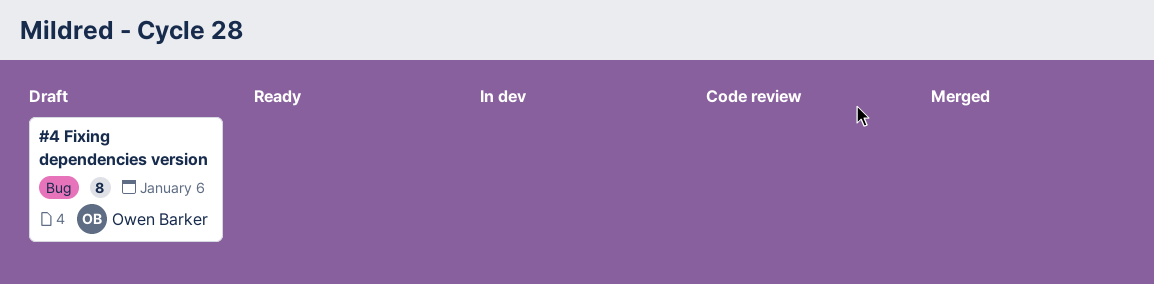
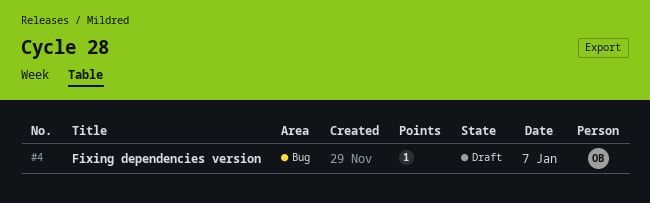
#4, estimate: 8 -> 1
#4, day: Jan 6 -> Jan 7

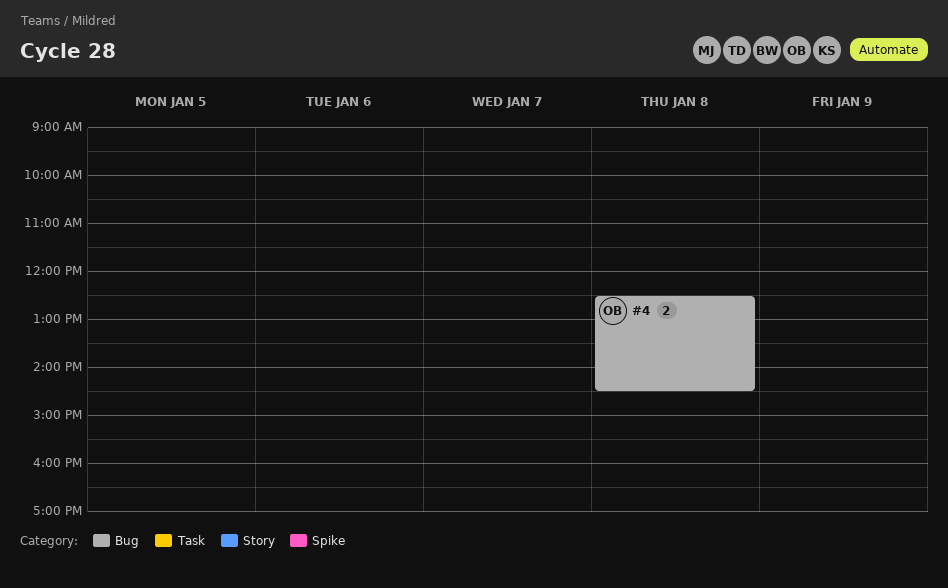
#4, estimate: 1 -> 2
#4, day: Jan 7 -> Jan 8

